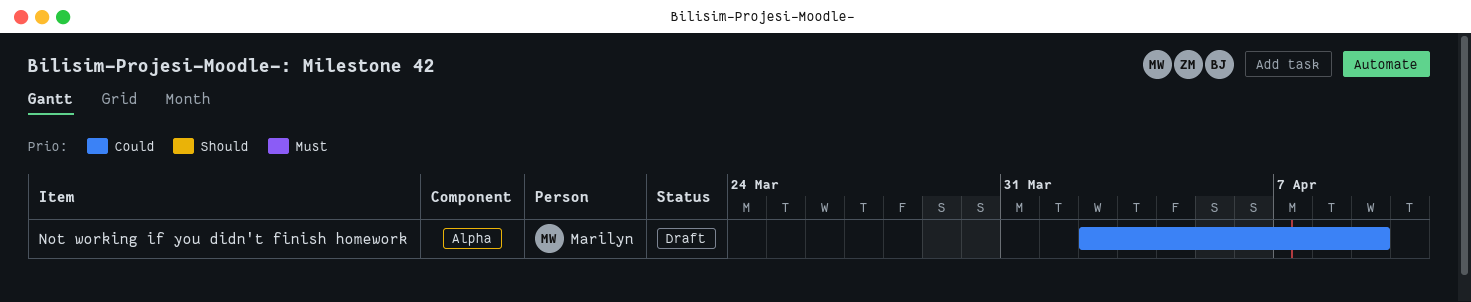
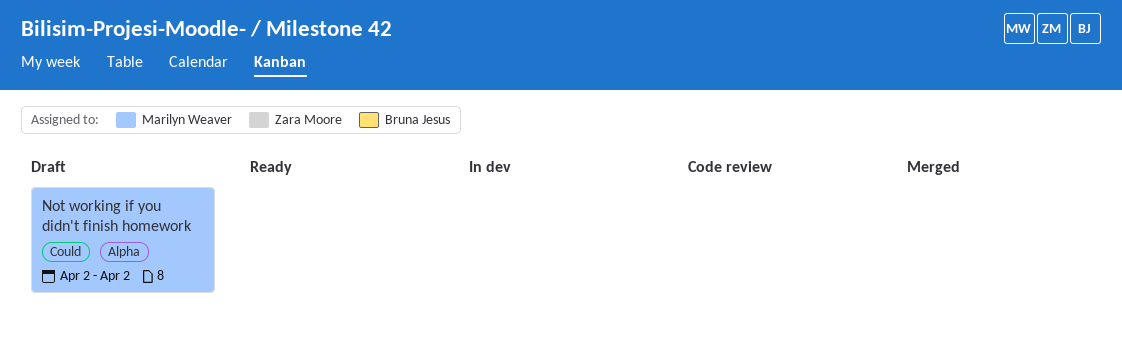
Not working if you didn't finish homework, due: Apr 9 -> Apr 2

